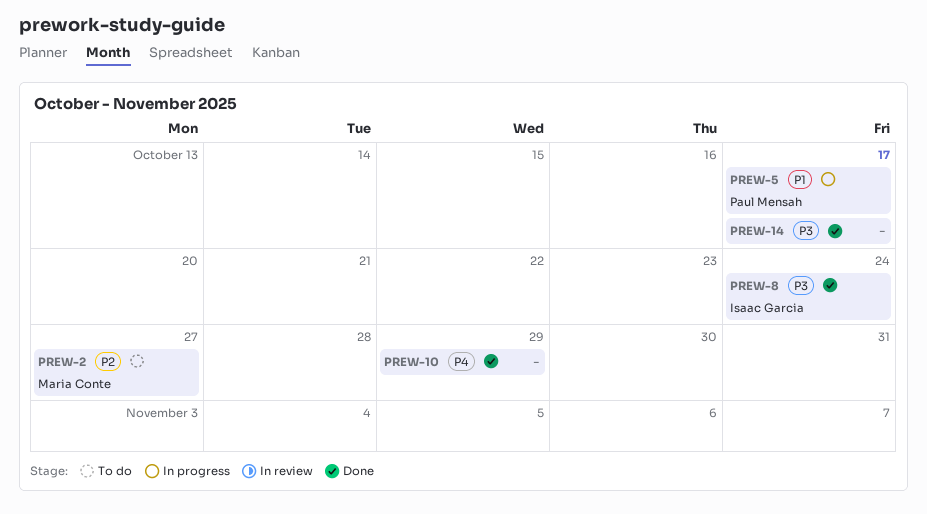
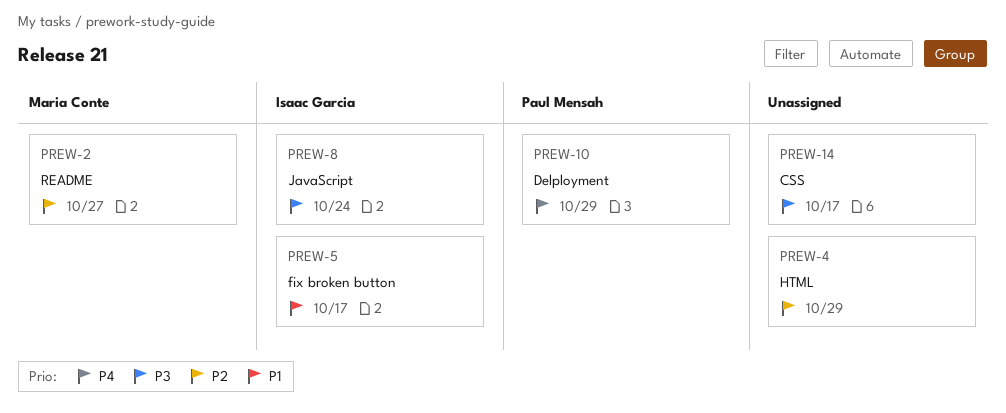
PREW-4: none -> present
PREW-5, owner: Paul Mensah -> Isaac Garcia
PREW-10, owner: none -> Paul Mensah

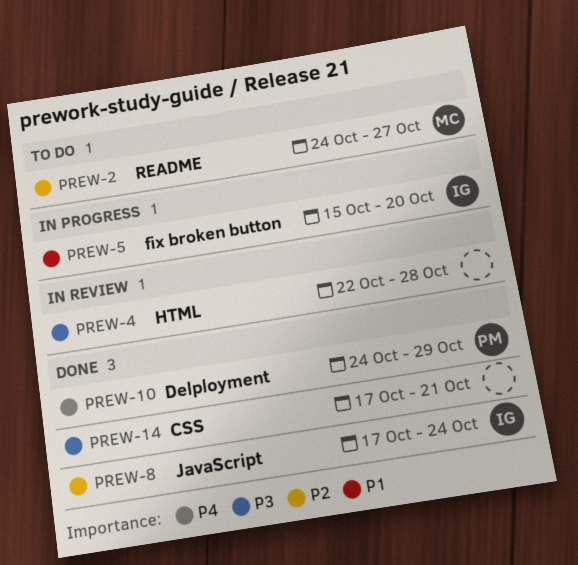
PREW-4, priority: P2 -> P3
PREW-4, due: Oct 29 -> Oct 28
PREW-5, due: Oct 17 -> Oct 20
PREW-8, priority: P3 -> P2
PREW-14, due: Oct 17 -> Oct 21

